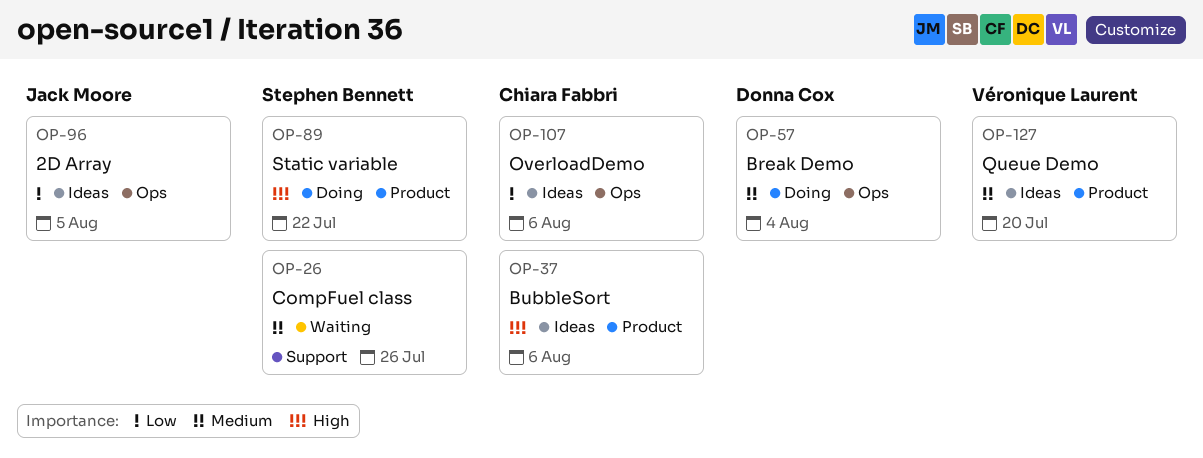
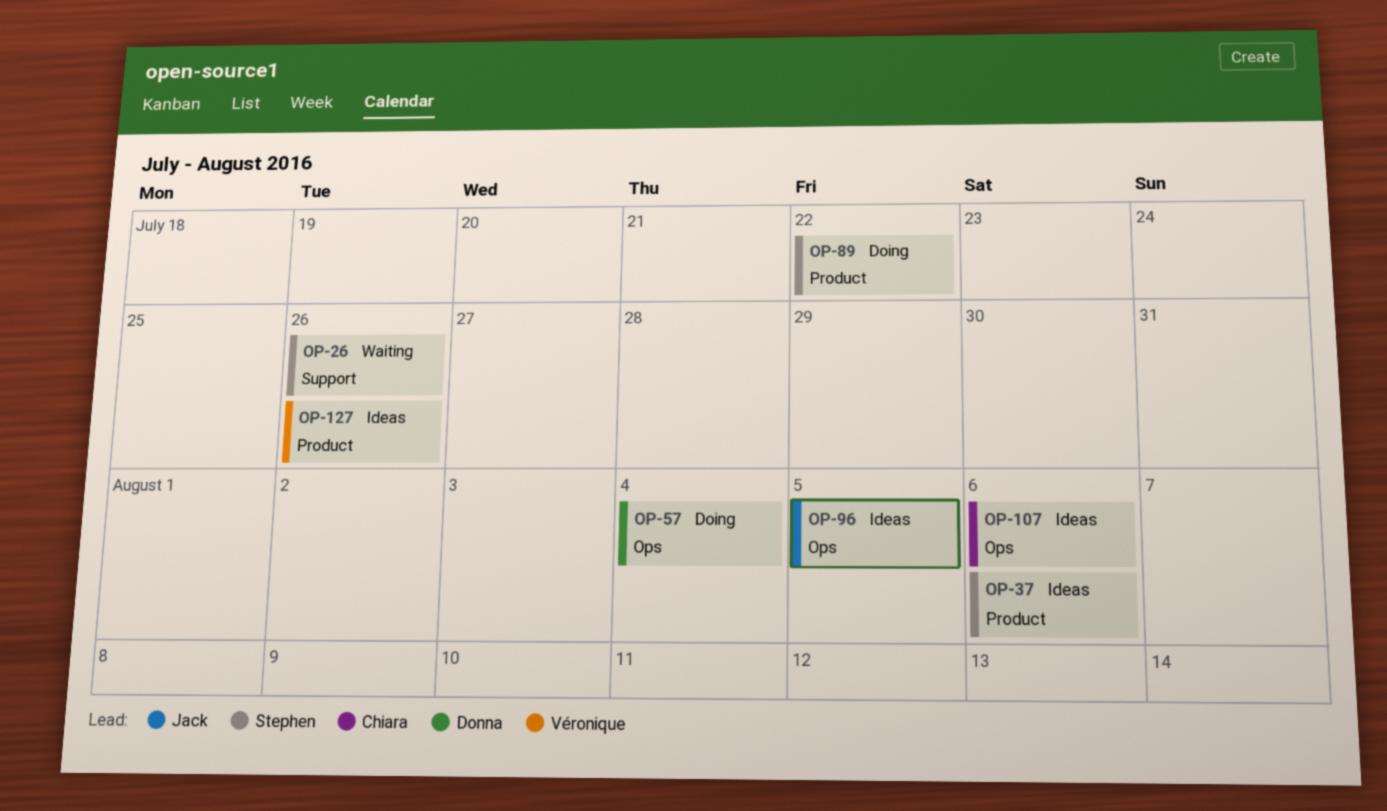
OP-37, owner: Chiara Fabbri -> Stephen Bennett
OP-127, due: Jul 20 -> Jul 26

